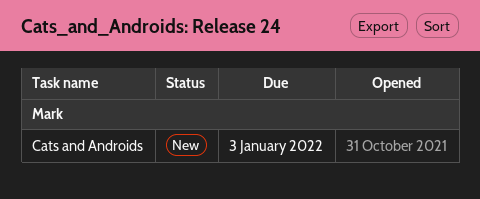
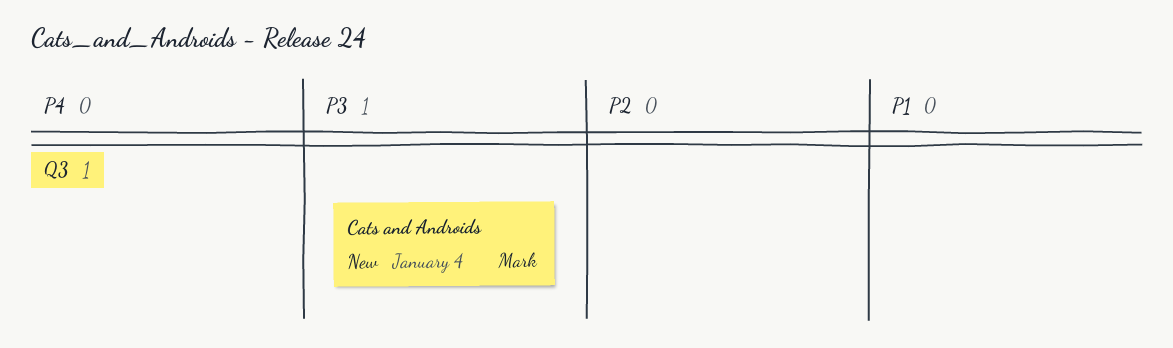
Cats and Androids, due: Jan 3 -> Jan 4

